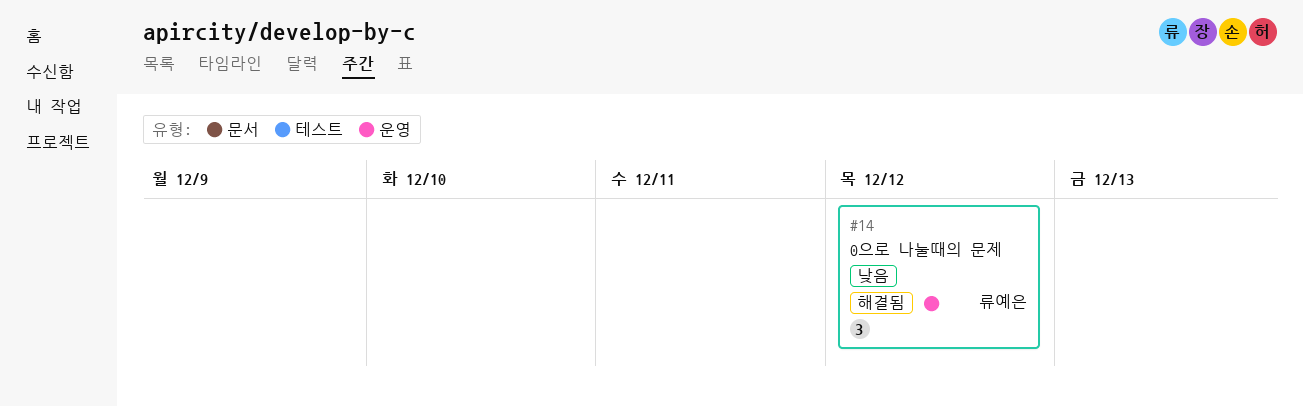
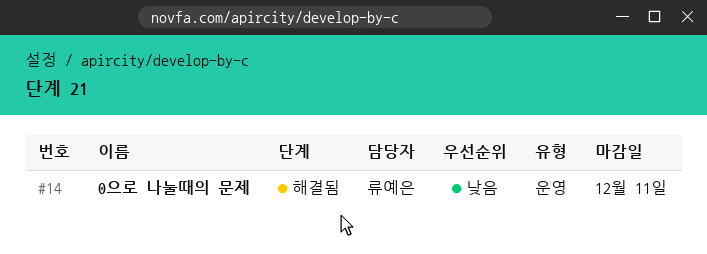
#14, due: Dec 12 -> Dec 11

